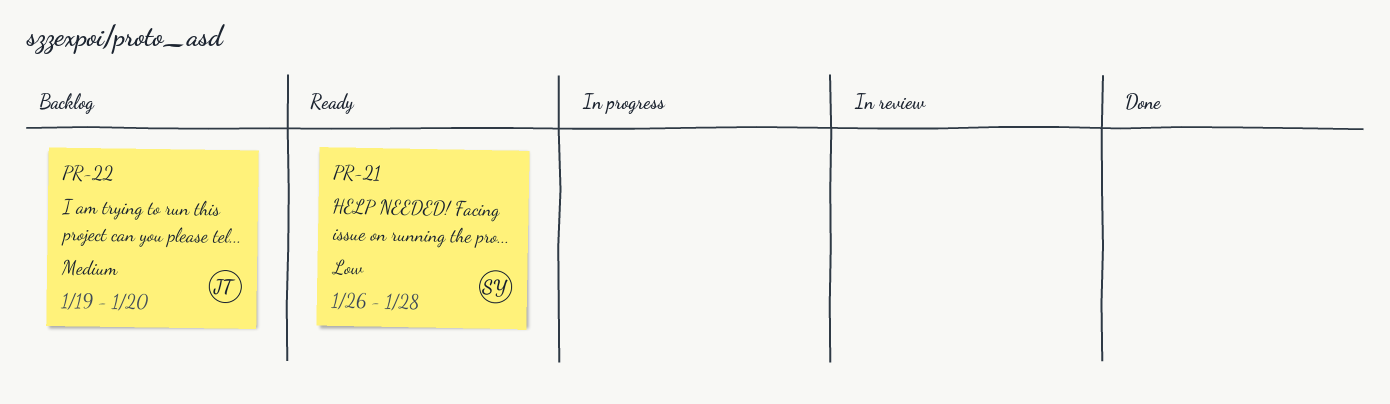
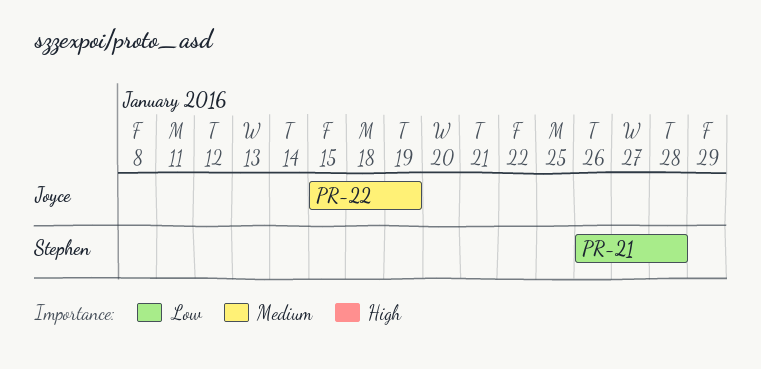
PR-22, start: Jan 19 -> Jan 15
PR-22, due: Jan 20 -> Jan 19

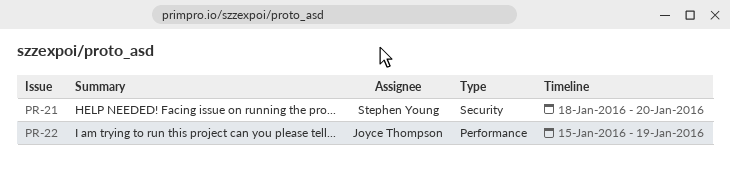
PR-21, start: Jan 26 -> Jan 18
PR-21, due: Jan 28 -> Jan 20

